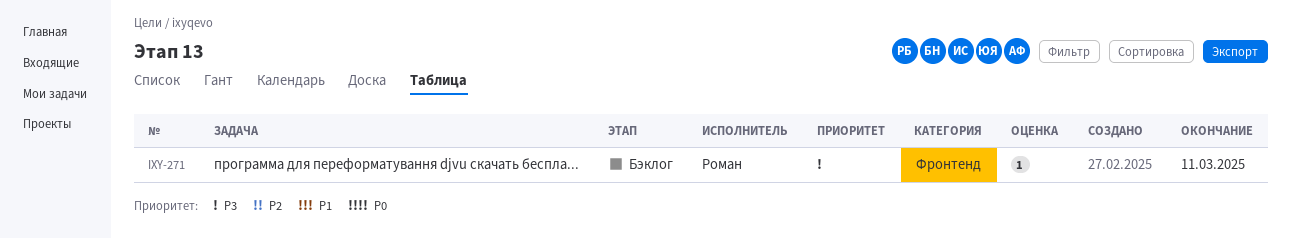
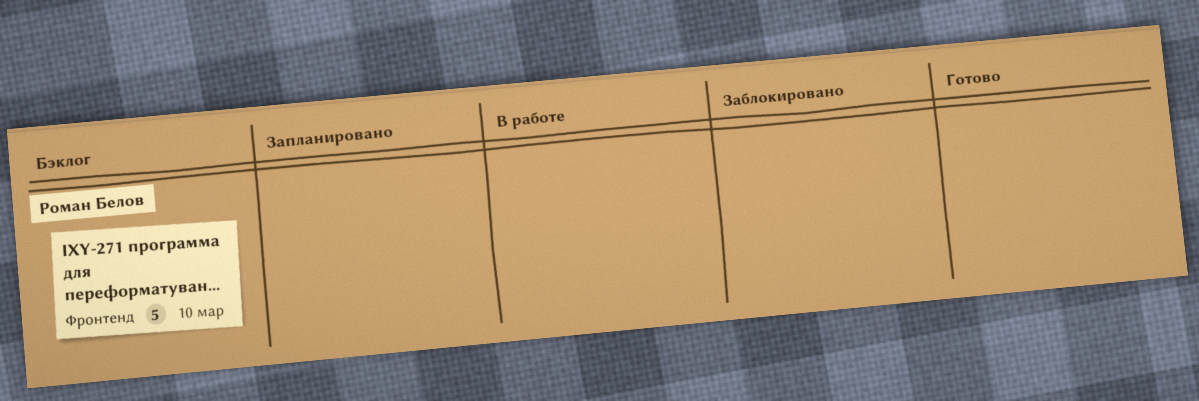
IXY-271, estimate: 1 -> 5
IXY-271, due: Mar 11 -> Mar 10

